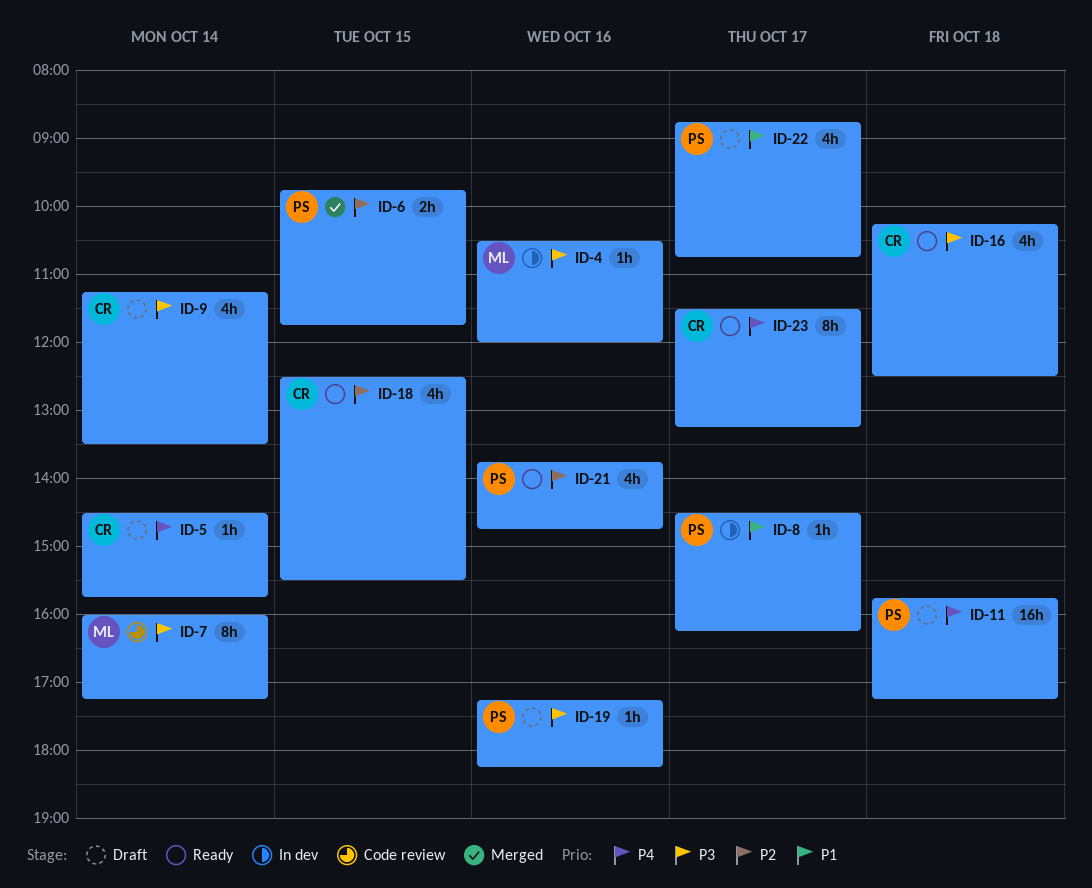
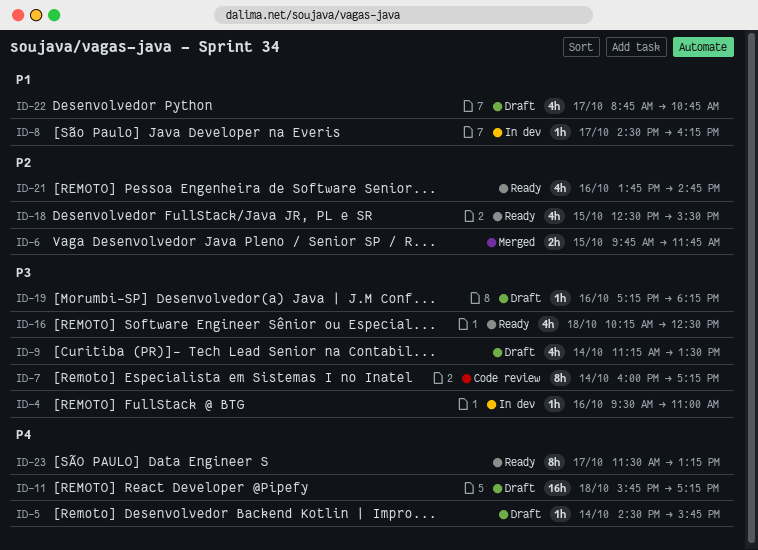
ID-4, begins: 10:30 -> 09:30
ID-4, ends: 12:00 -> 11:00

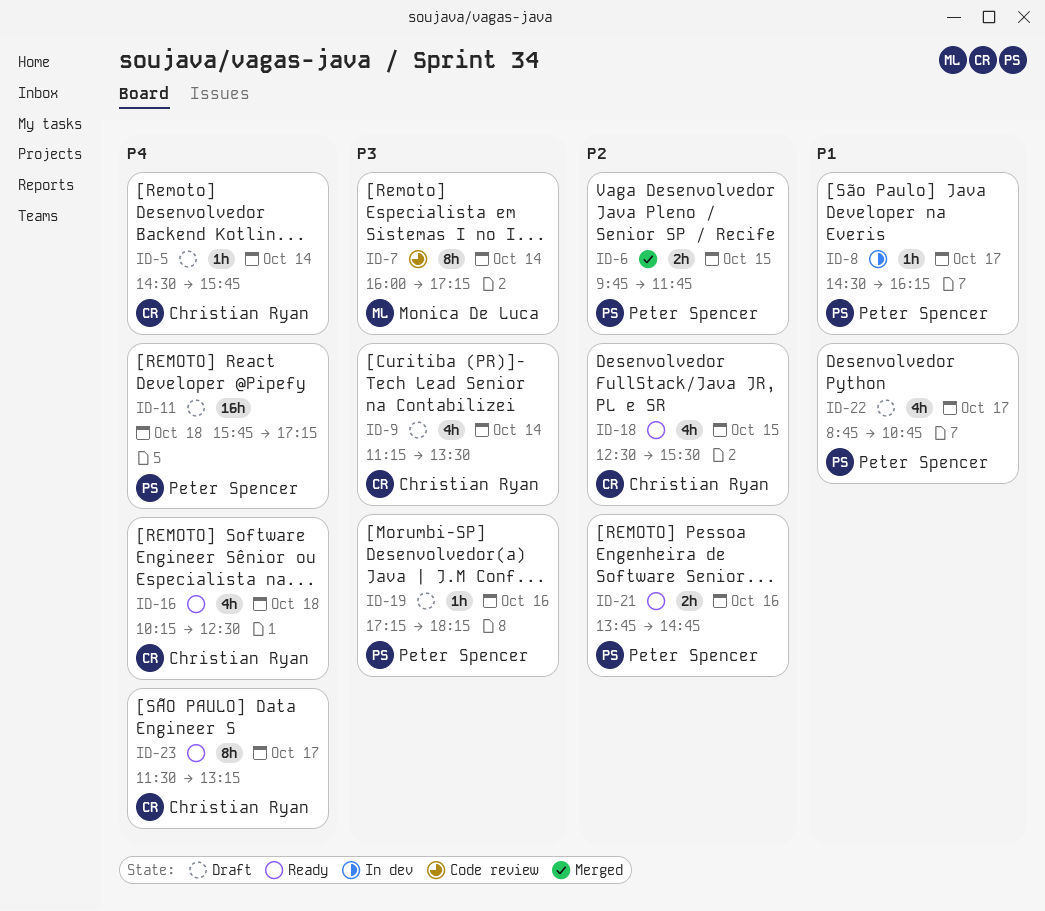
ID-4: present -> none
ID-16, priority: P3 -> P4
ID-21, estimate: 4h -> 2h

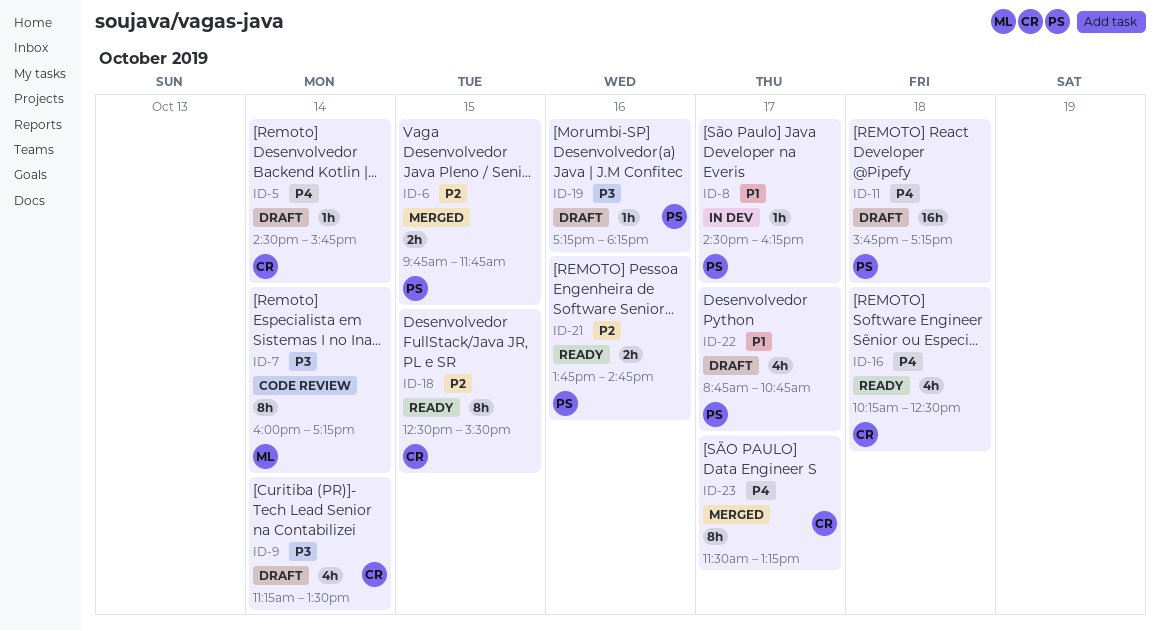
ID-18, estimate: 4h -> 8h
ID-23, status: Ready -> Merged

